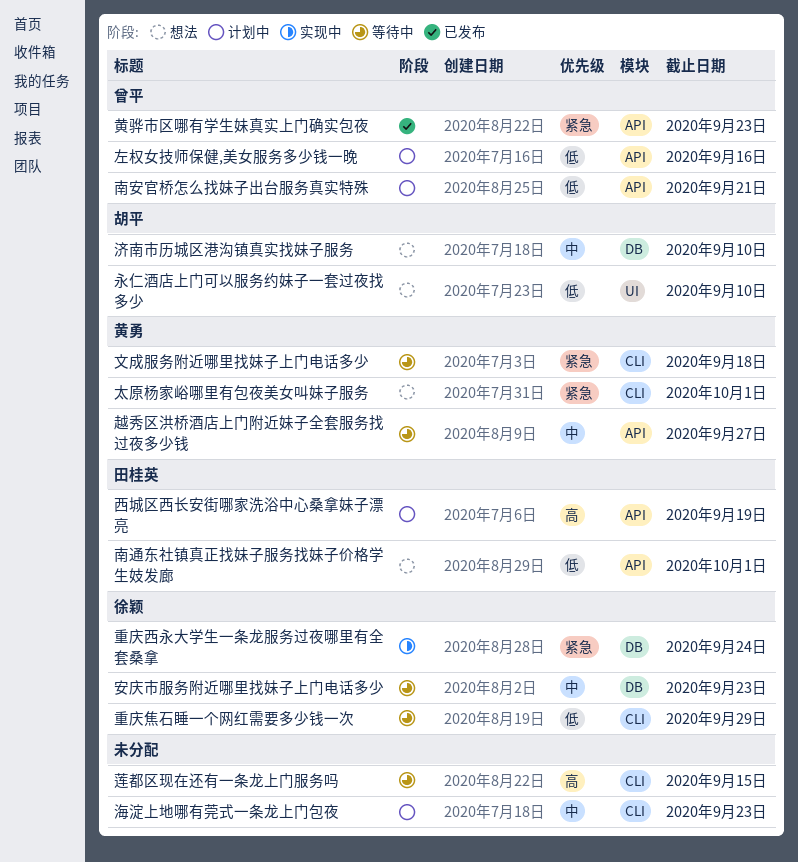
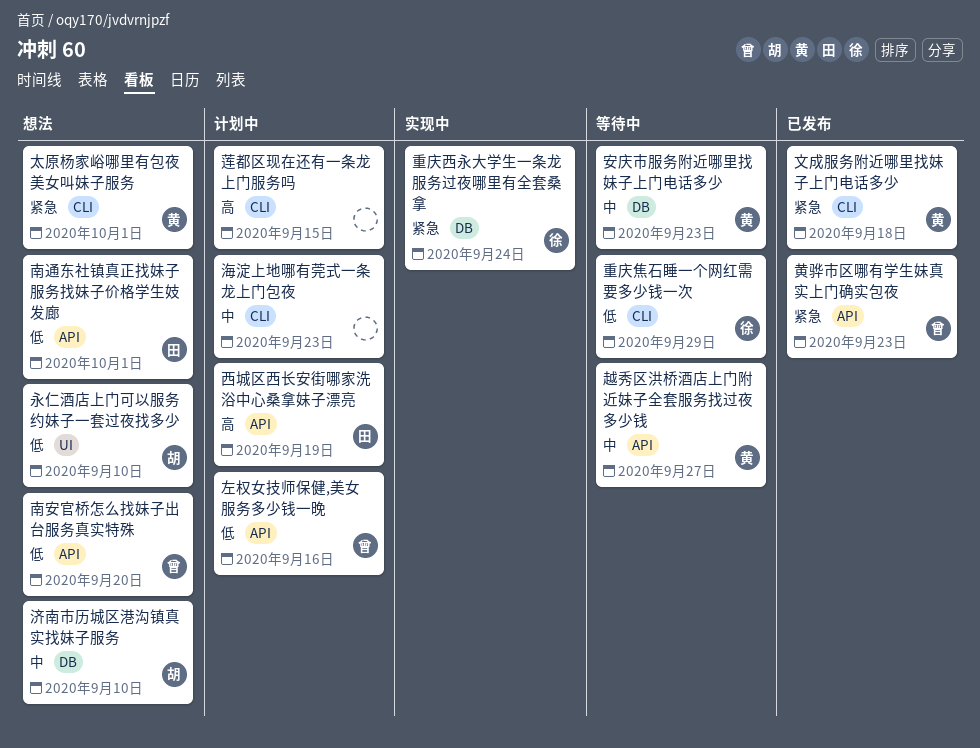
南安官桥怎么找妹子出台服务真实特殊, status: 计划中 -> 想法
南安官桥怎么找妹子出台服务真实特殊, due: Sep 21 -> Sep 20
安庆市服务附近哪里找妹子上门电话多少, owner: 徐颖 -> 黄勇
文成服务附近哪里找妹子上门电话多少, status: 等待中 -> 已发布
莲都区现在还有一条龙上门服务吗, status: 等待中 -> 计划中

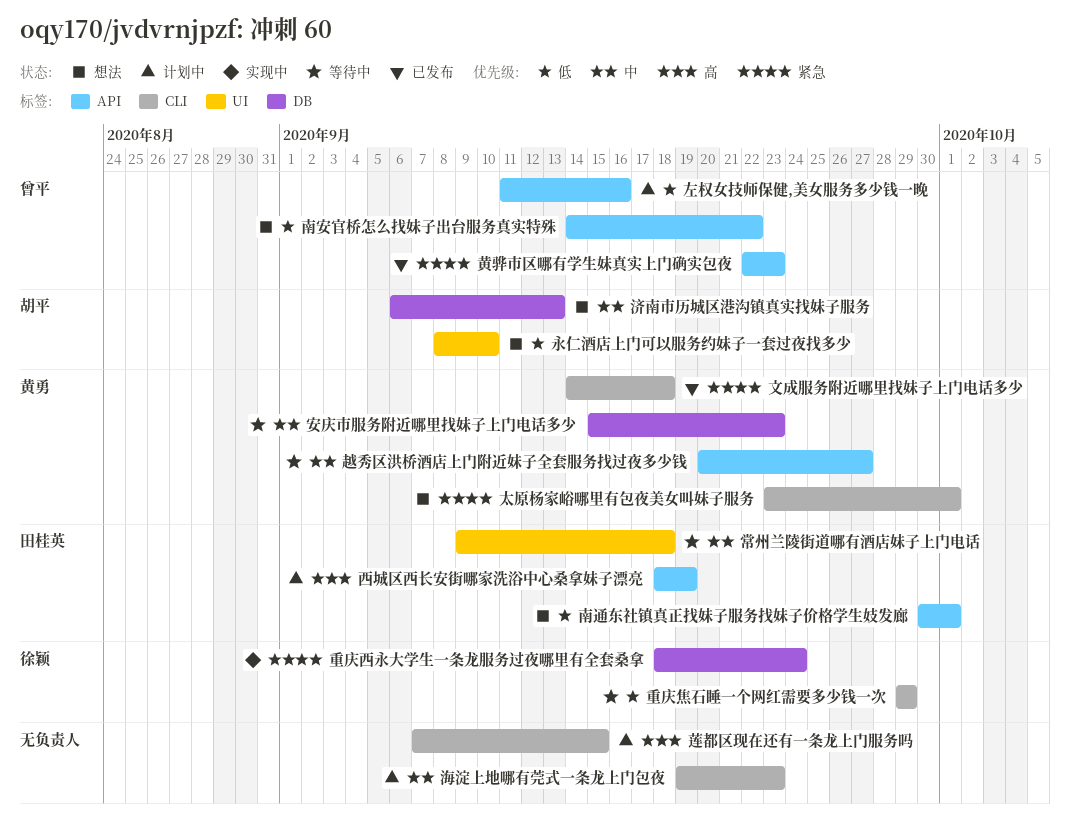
南安官桥怎么找妹子出台服务真实特殊, due: Sep 20 -> Sep 22
常州兰陵街道哪有酒店妹子上门电话: none -> present
济南市历城区港沟镇真实找妹子服务, due: Sep 10 -> Sep 13

